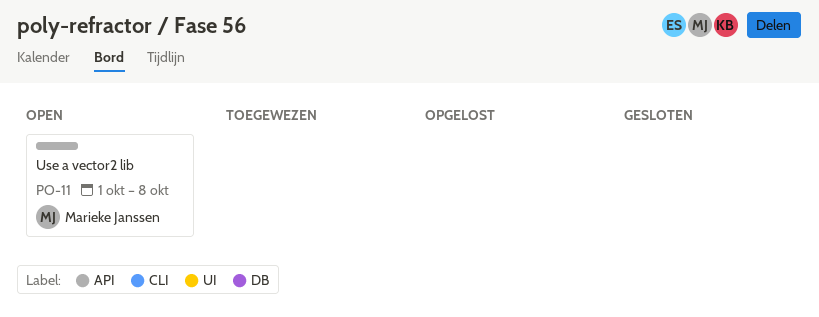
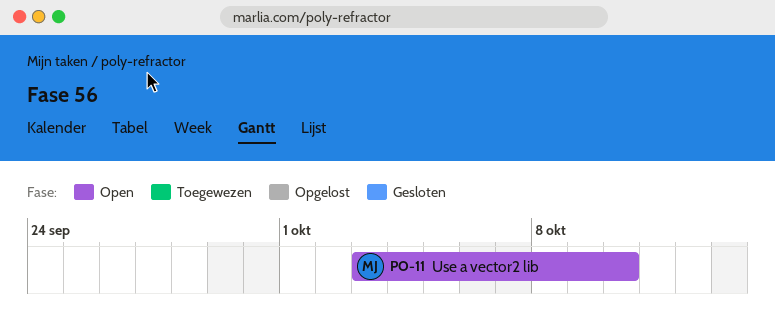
PO-11, start: Oct 1 -> Oct 3
PO-11, due: Oct 8 -> Oct 10

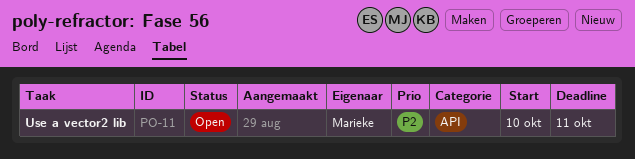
PO-11, start: Oct 3 -> Oct 10
PO-11, due: Oct 10 -> Oct 11

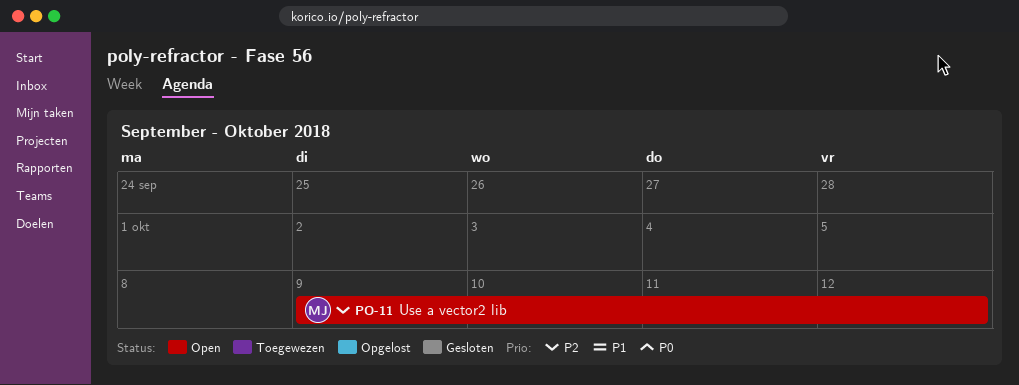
PO-11, start: Oct 10 -> Oct 9
PO-11, due: Oct 11 -> Oct 12

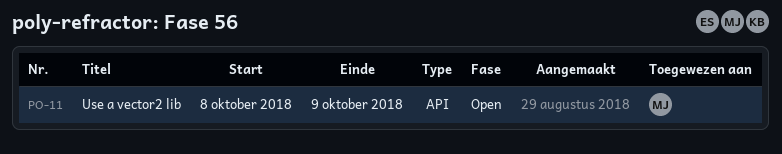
PO-11, start: Oct 9 -> Oct 8
PO-11, due: Oct 12 -> Oct 9

